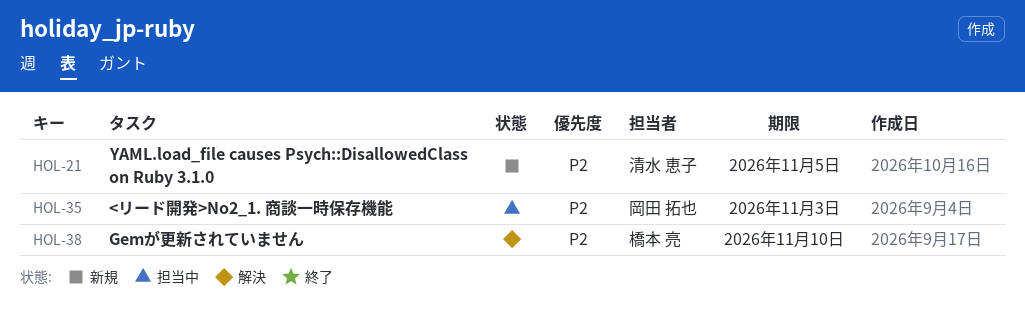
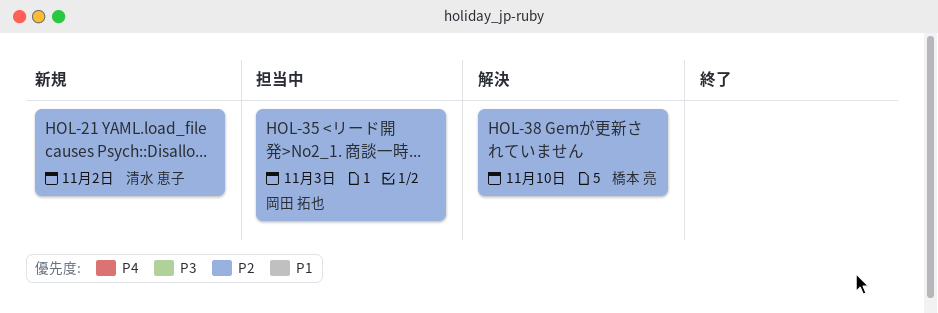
HOL-21, due: Nov 5 -> Nov 2

